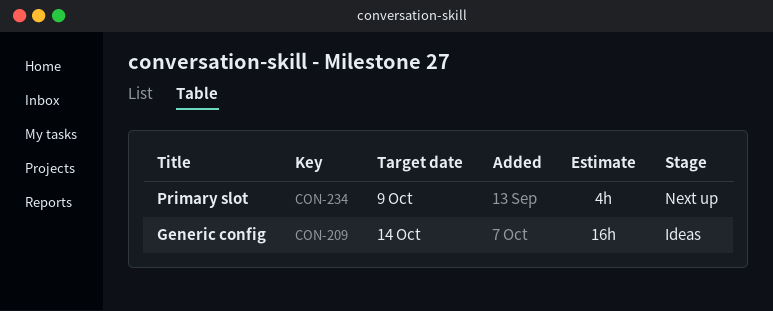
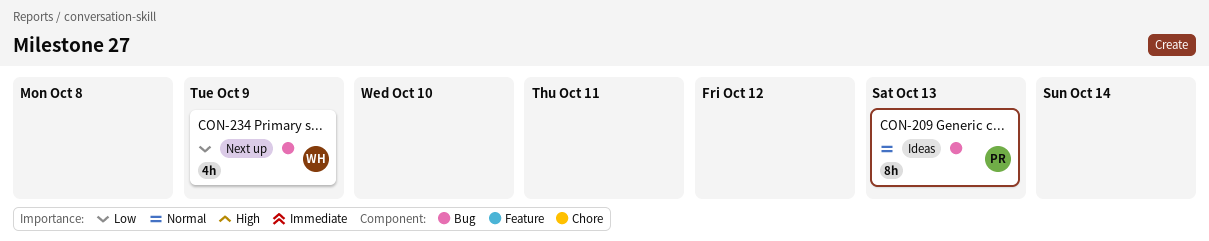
CON-209, estimate: 16h -> 8h
CON-209, due: Oct 14 -> Oct 13

